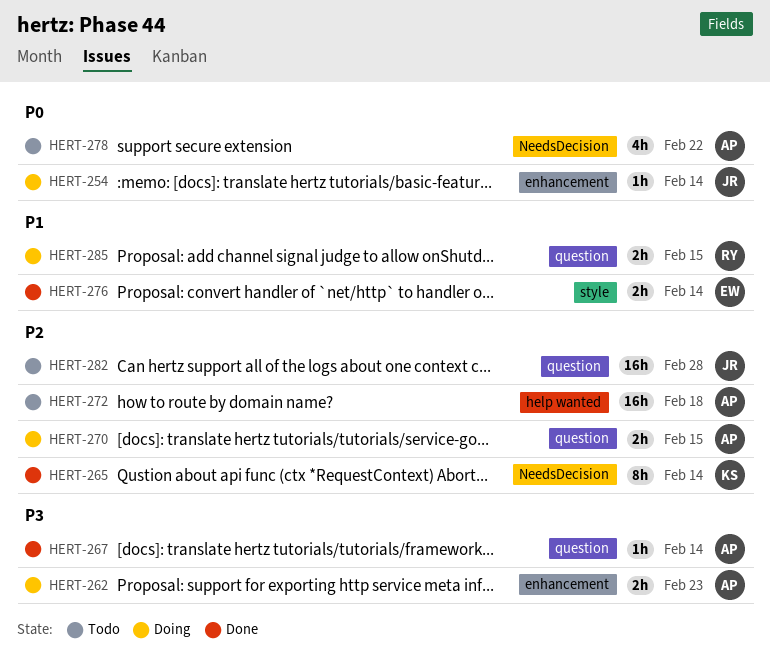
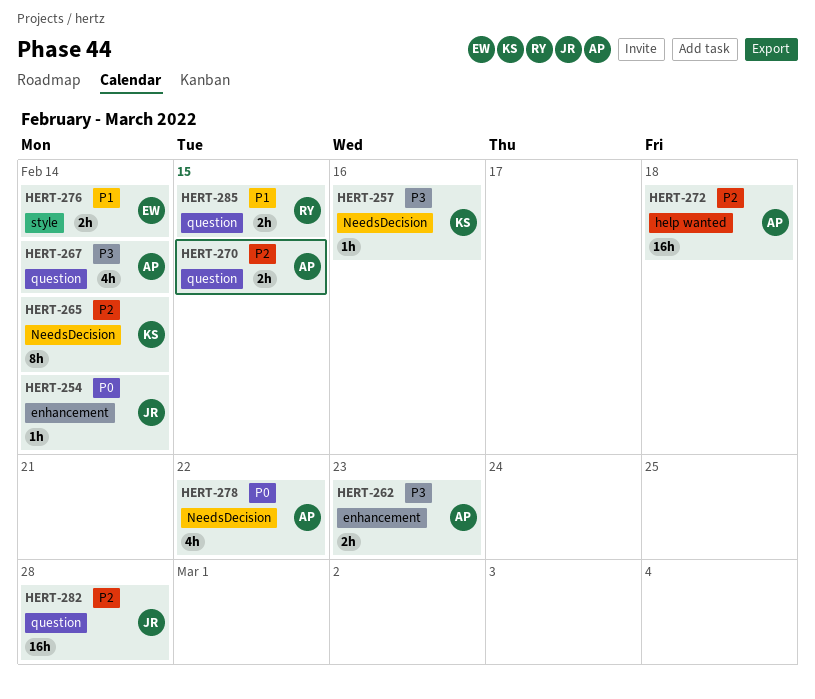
HERT-257: none -> present
HERT-267, estimate: 1h -> 4h

